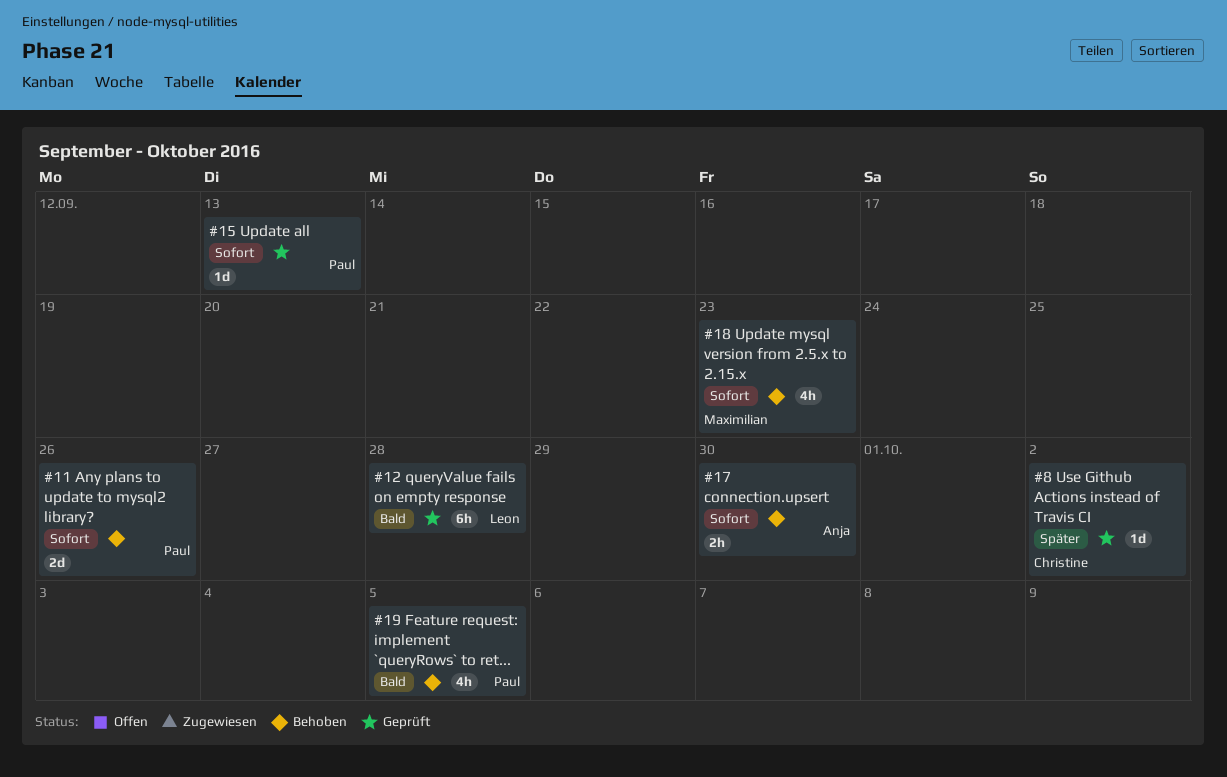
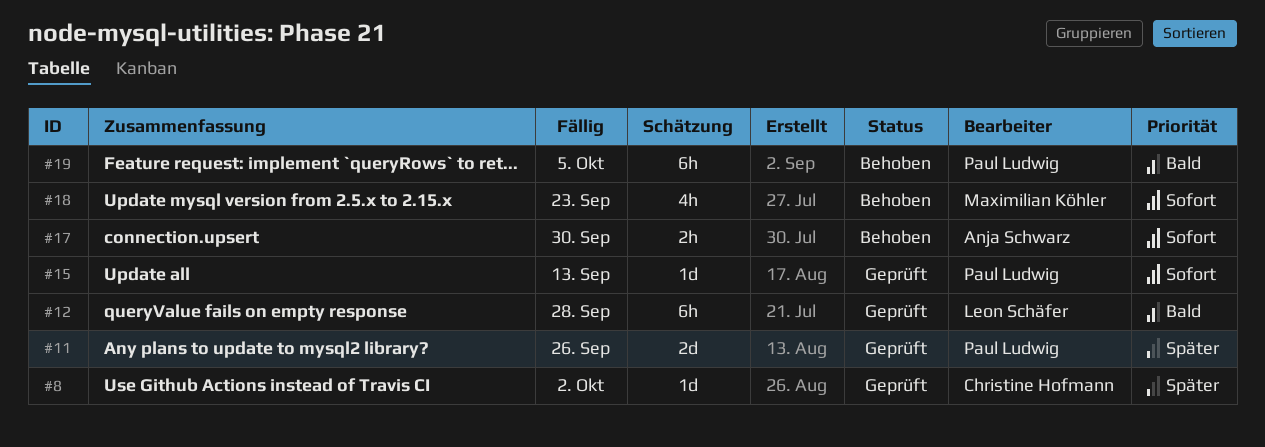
#11, status: Behoben -> Geprüft
#11, priority: Sofort -> Später
#19, estimate: 4h -> 6h

